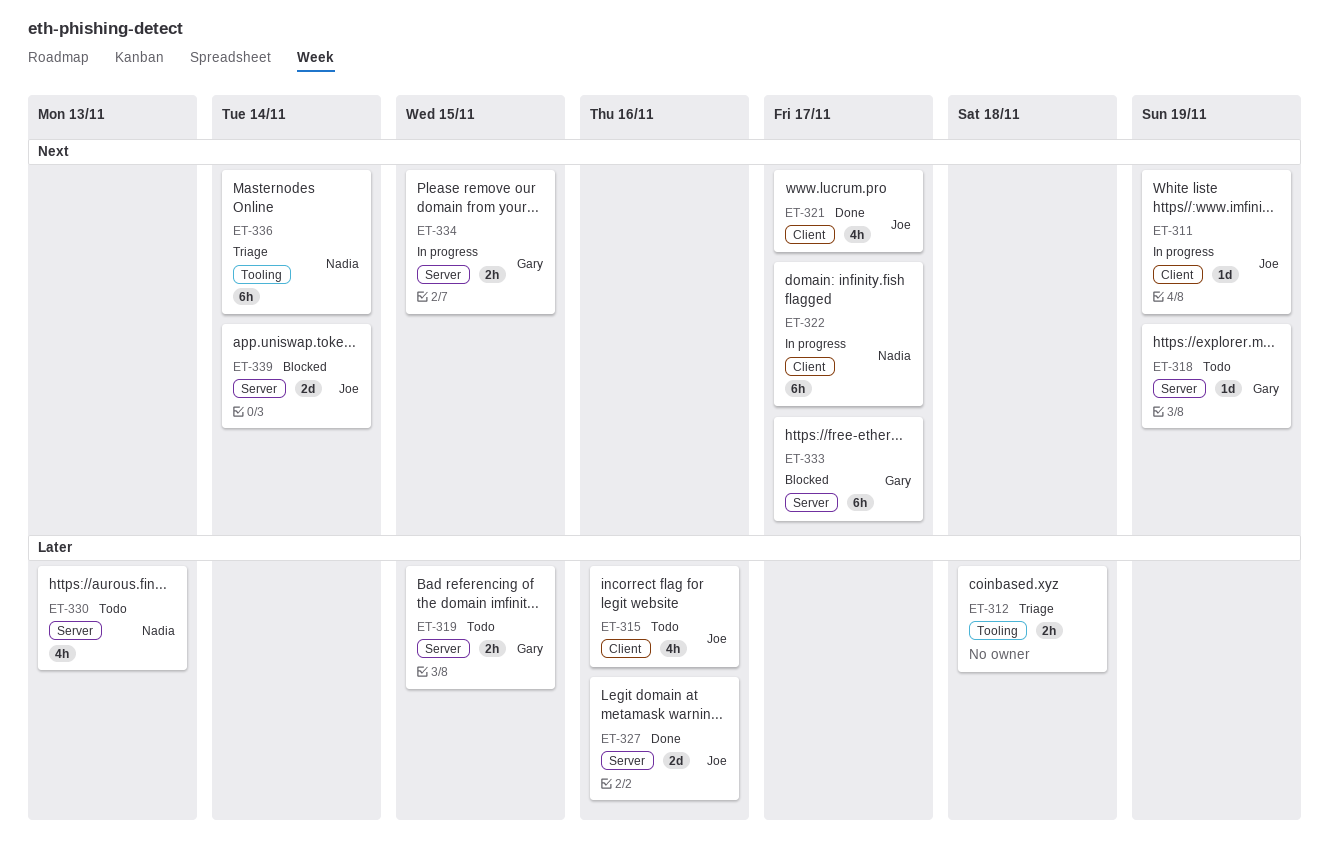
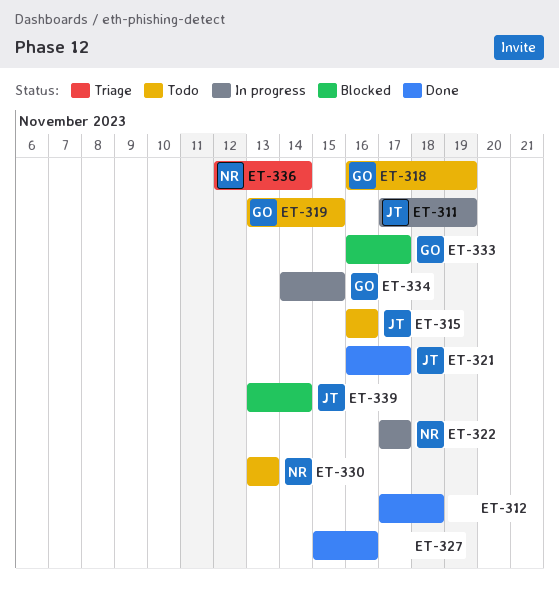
ET-312, status: Triage -> Done
ET-327, owner: Joe -> none

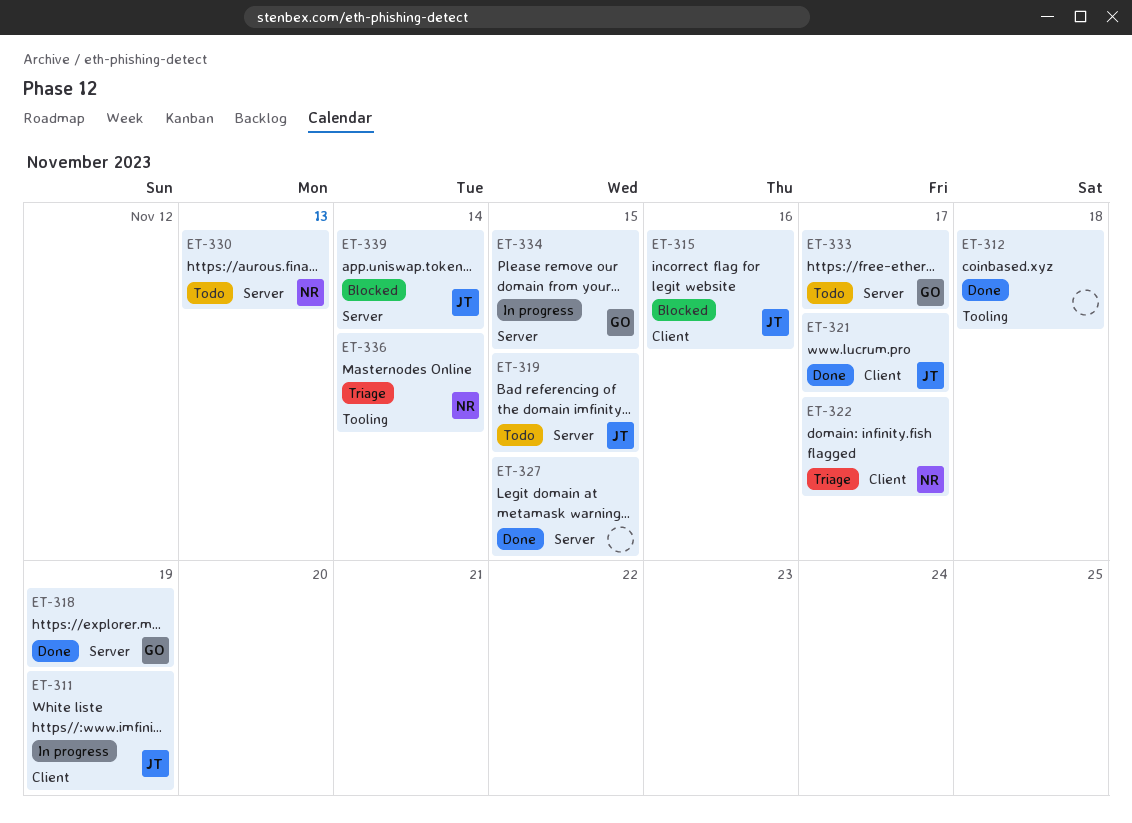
ET-315, status: Todo -> Blocked
ET-318, status: Todo -> Done
ET-319, owner: GO -> JT
ET-322, status: In progress -> Triage
ET-327, due: Nov 16 -> Nov 15
ET-333, status: Blocked -> Todo

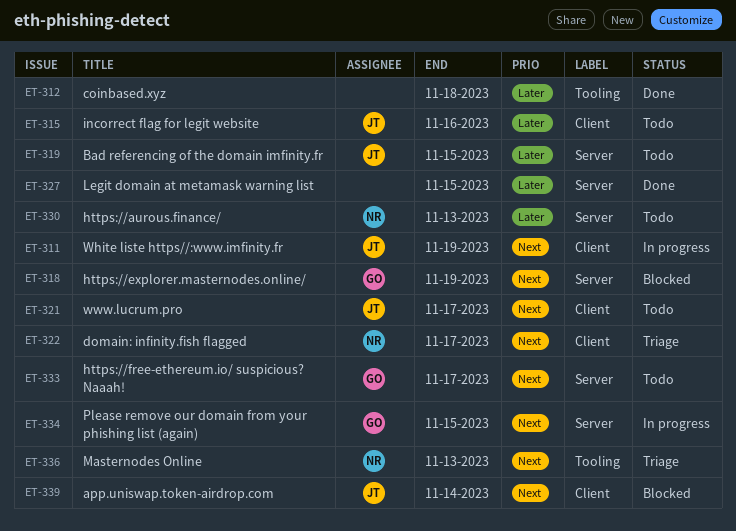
ET-315, status: Blocked -> Todo
ET-318, status: Done -> Blocked
ET-321, status: Done -> Todo
ET-336, due: Nov 14 -> Nov 13
ET-339, label: Server -> Client

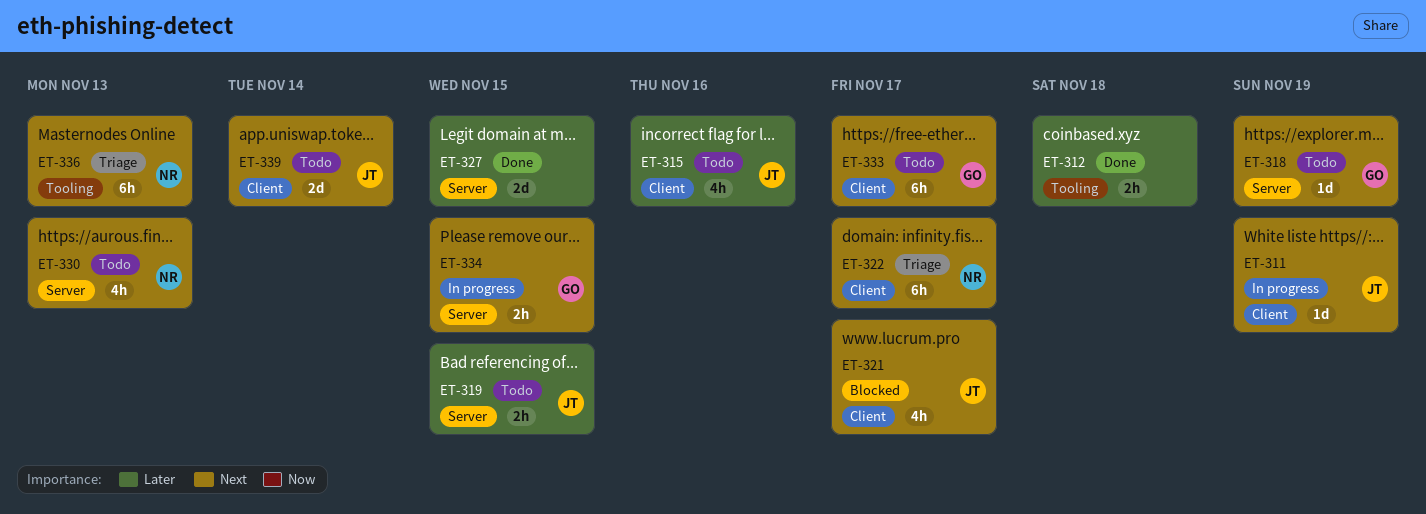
ET-318, status: Blocked -> Todo
ET-321, status: Todo -> Blocked
ET-330, priority: Later -> Next
ET-333, label: Server -> Client
ET-339, status: Blocked -> Todo

